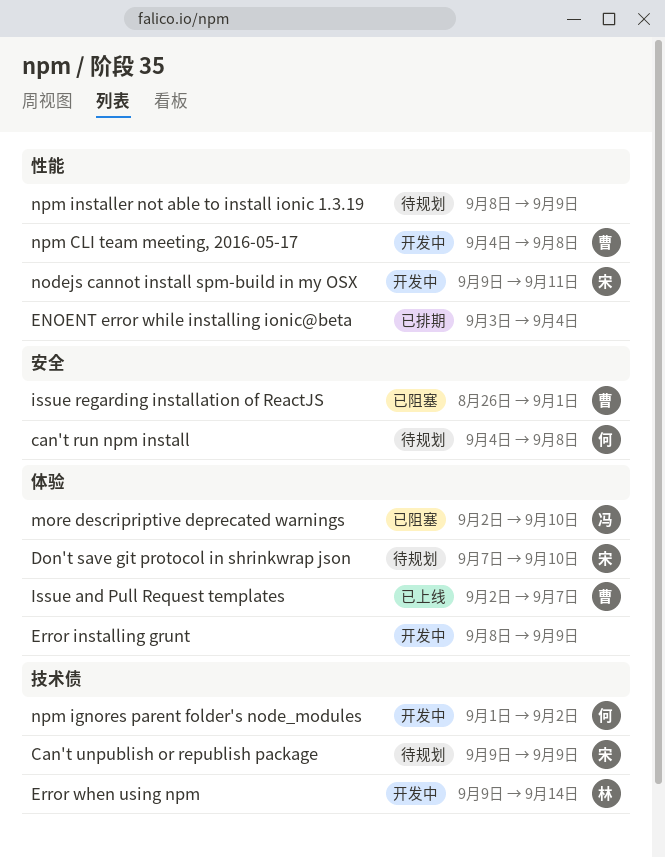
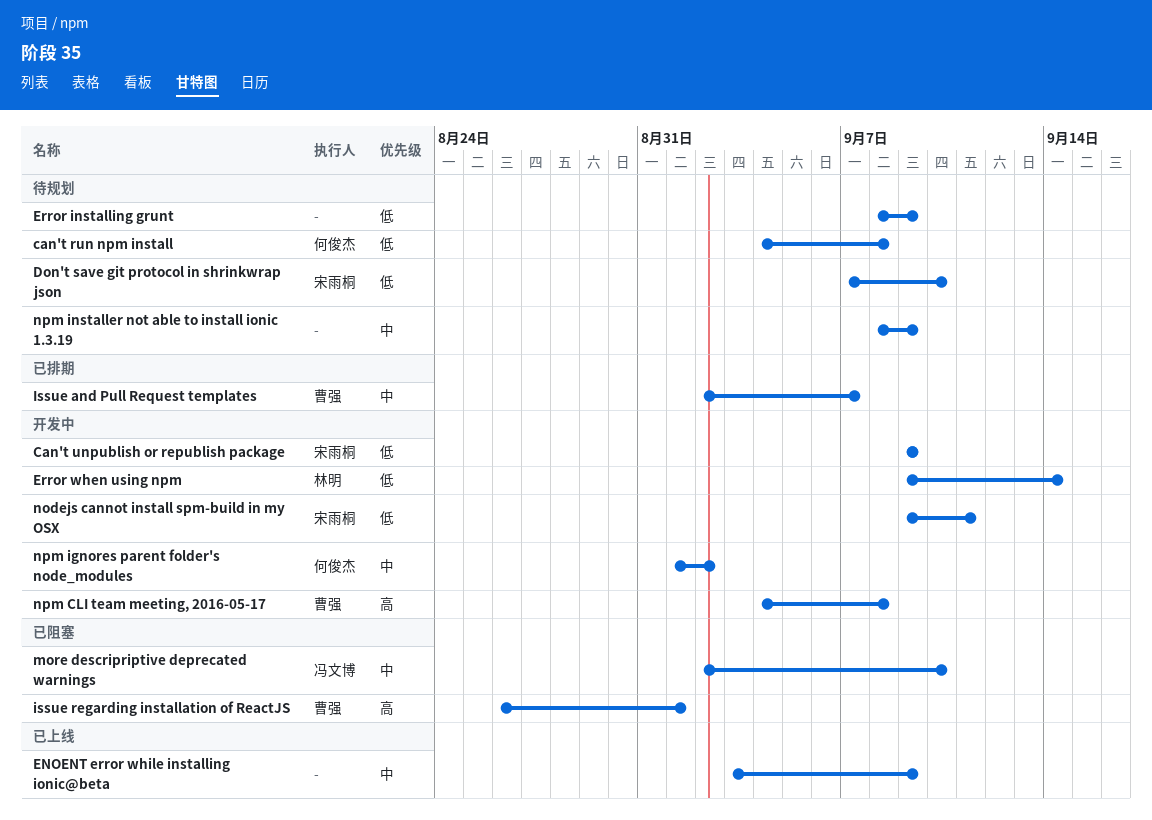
Can't unpublish or republish package, status: 待规划 -> 开发中
ENOENT error while installing ionic@beta, status: 已排期 -> 已上线
ENOENT error while installing ionic@beta, due: Sep 4 -> Sep 9
Error installing grunt, status: 开发中 -> 待规划
Issue and Pull Request templates, status: 已上线 -> 已排期

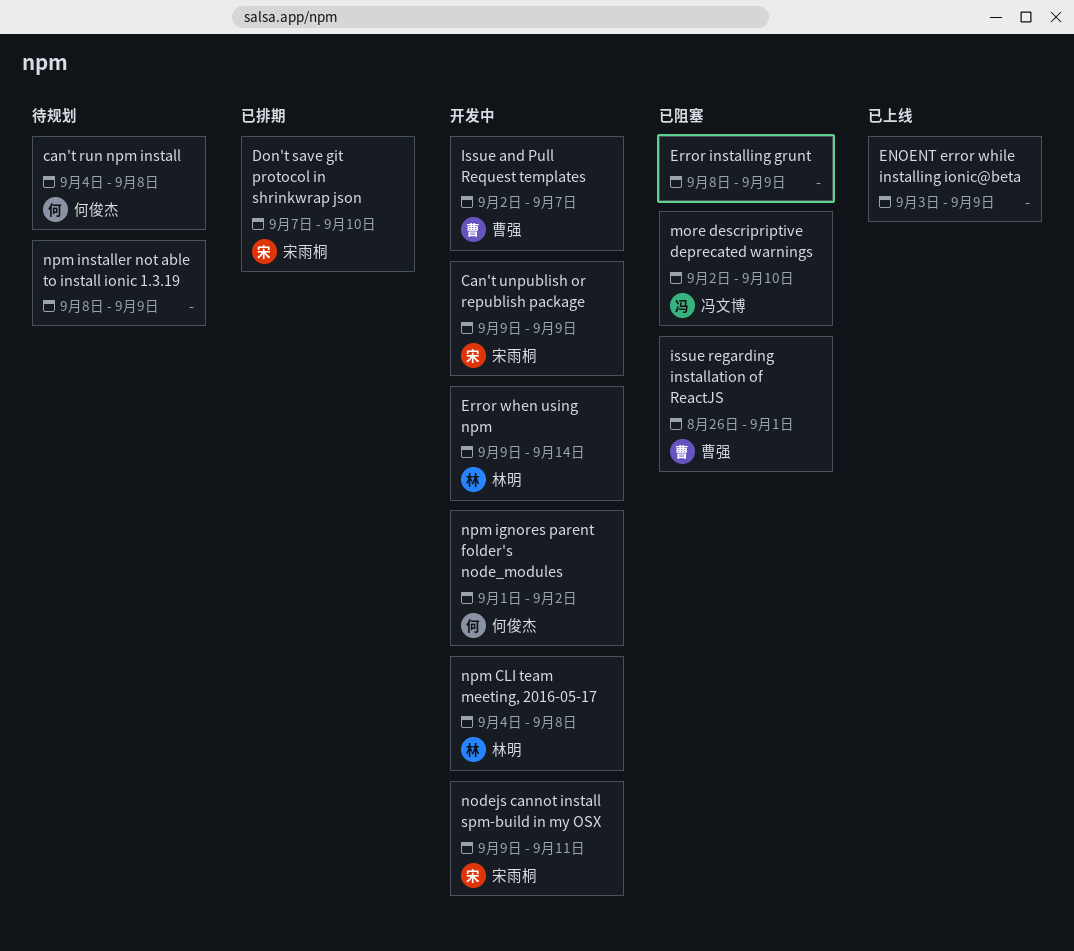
Don't save git protocol in shrinkwrap json, status: 待规划 -> 已排期
Error installing grunt, status: 待规划 -> 已阻塞
Issue and Pull Request templates, status: 已排期 -> 开发中
npm CLI team meeting, 2016-05-17, owner: 曹强 -> 林明

